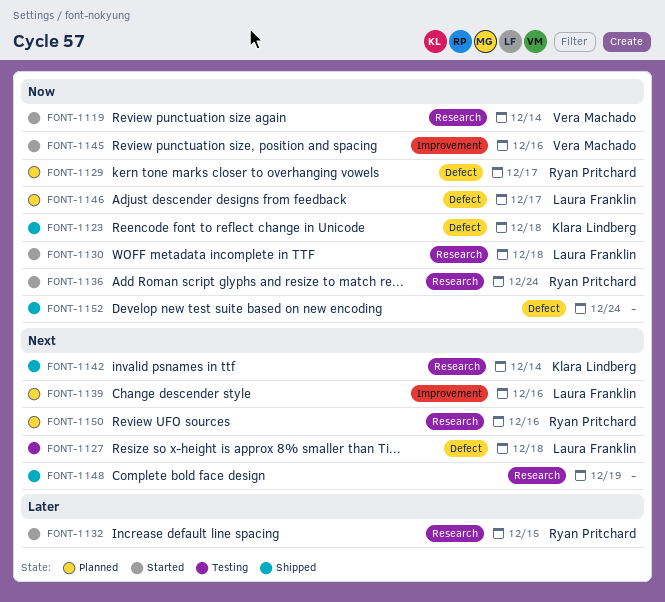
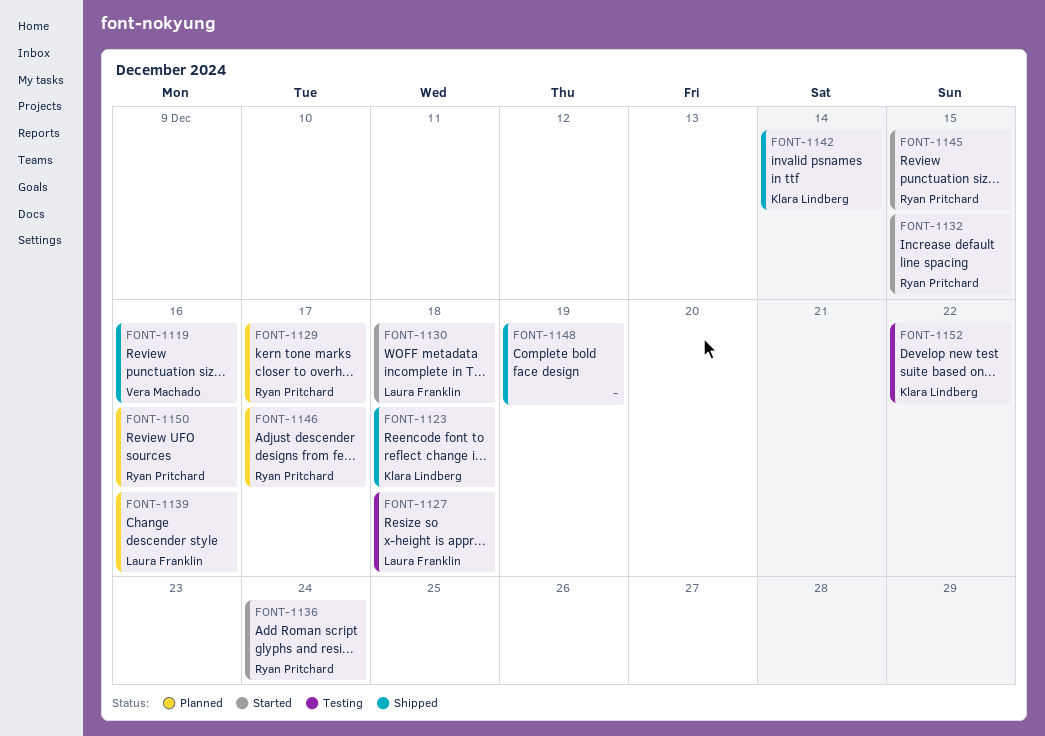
FONT-1119, status: Started -> Shipped
FONT-1119, due: Dec 14 -> Dec 16
FONT-1145, owner: Vera Machado -> Ryan Pritchard
FONT-1145, due: Dec 16 -> Dec 15
FONT-1146, owner: Laura Franklin -> Ryan Pritchard
FONT-1152, status: Shipped -> Testing
FONT-1152, owner: none -> Klara Lindberg
FONT-1152, due: Dec 24 -> Dec 22

